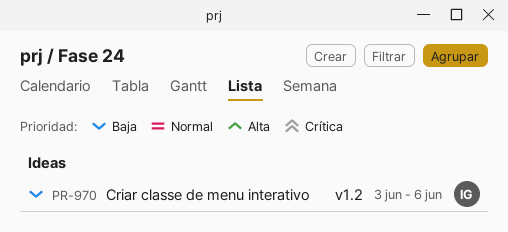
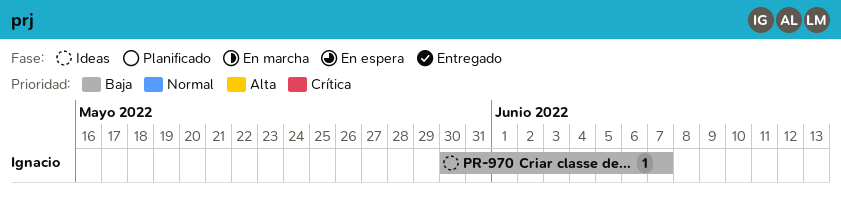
PR-970, start: Jun 3 -> May 30
PR-970, due: Jun 6 -> Jun 7

